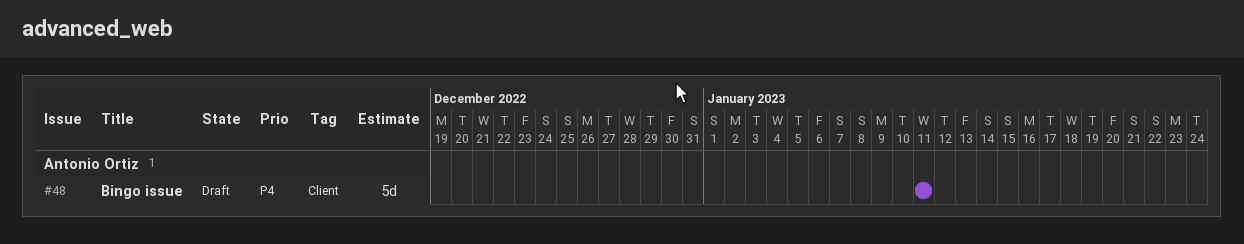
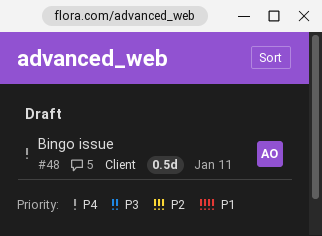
#48, estimate: 5d -> 0.5d

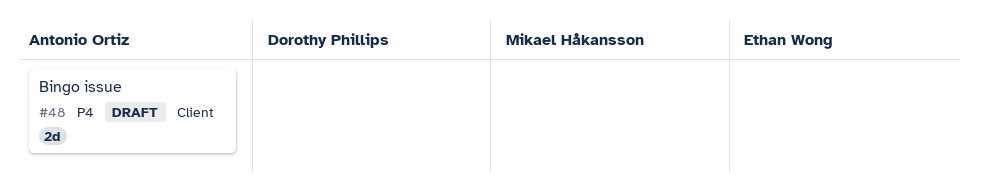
#48, estimate: 0.5d -> 2d

